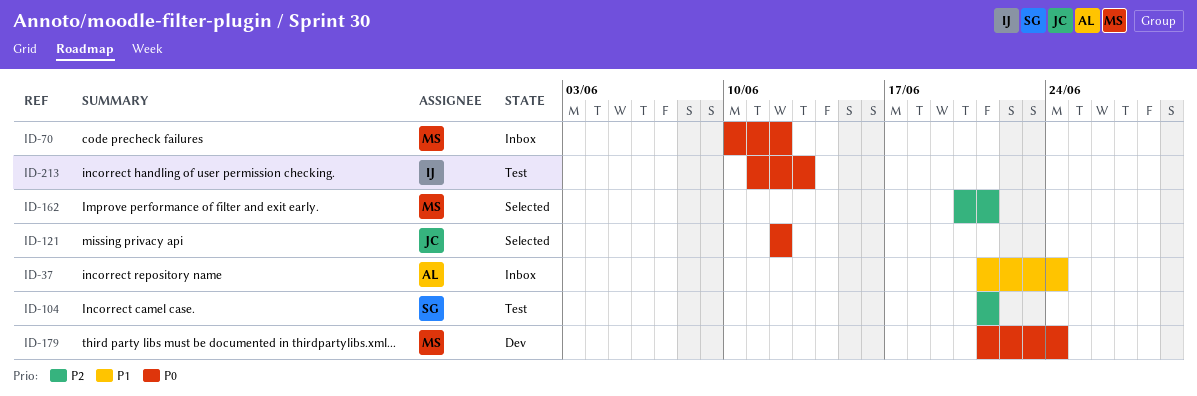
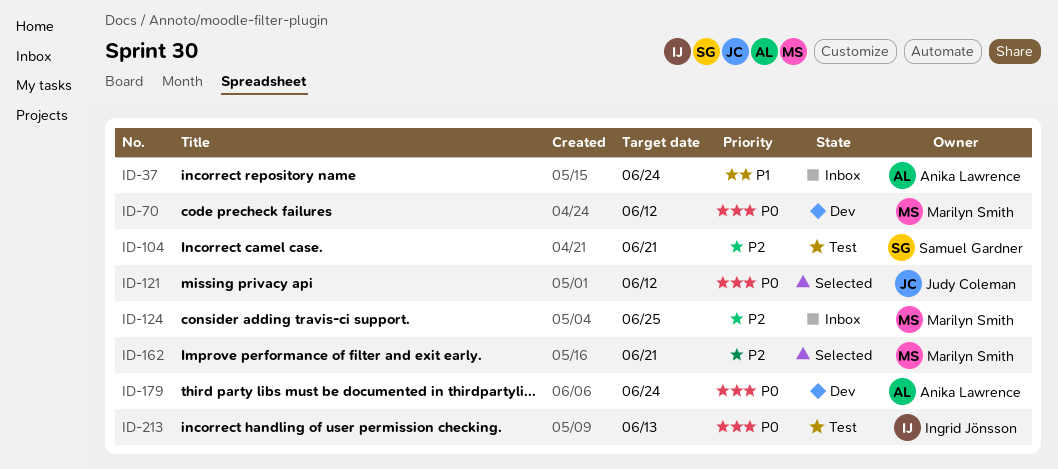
ID-70, status: Inbox -> Dev
ID-124: none -> present
ID-179, owner: Marilyn Smith -> Anika Lawrence

